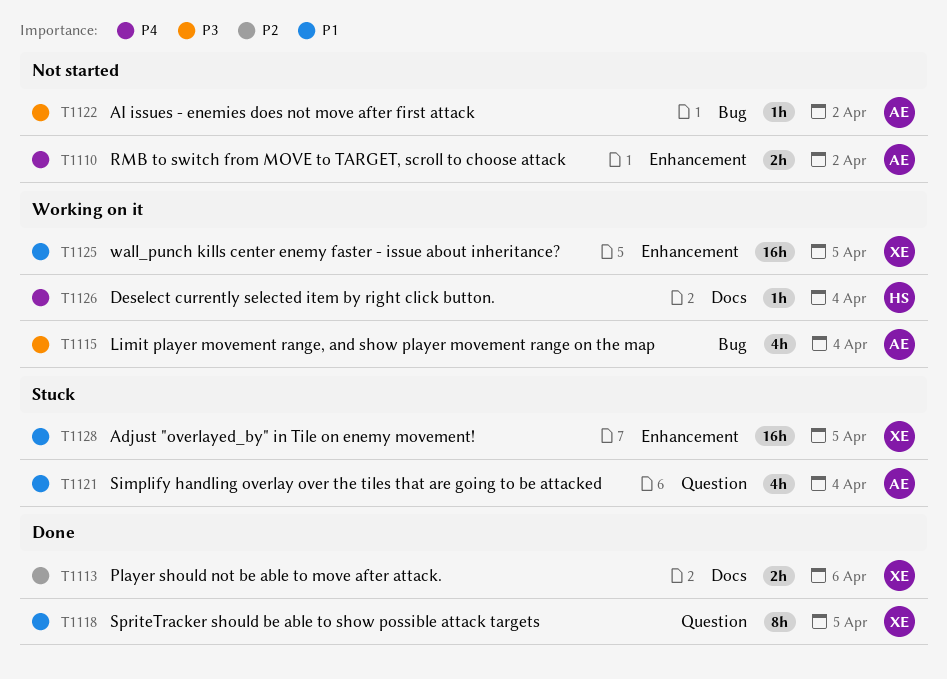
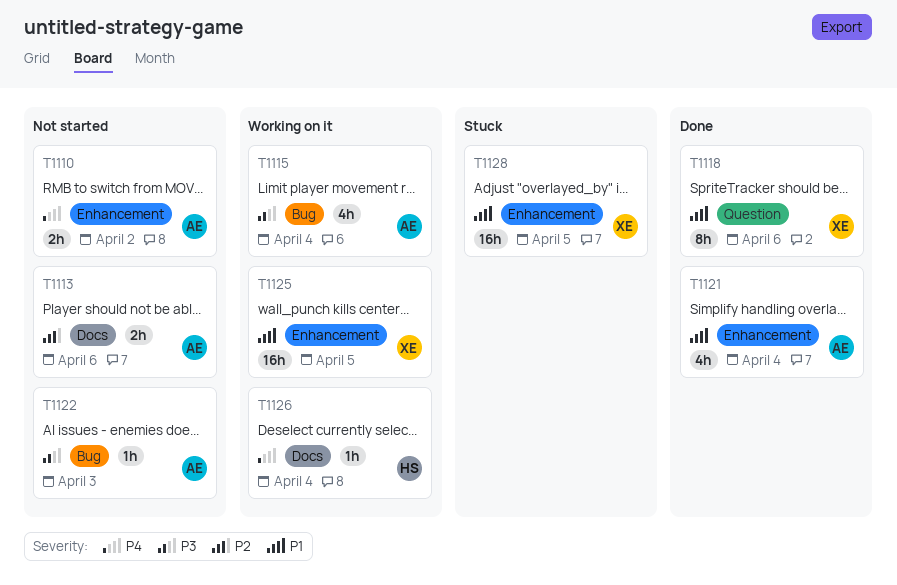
T1113, status: Done -> Not started
T1113, owner: XE -> AE
T1118, due: Apr 5 -> Apr 6
T1121, status: Stuck -> Done
T1121, label: Question -> Enhancement
T1122, due: Apr 2 -> Apr 3

